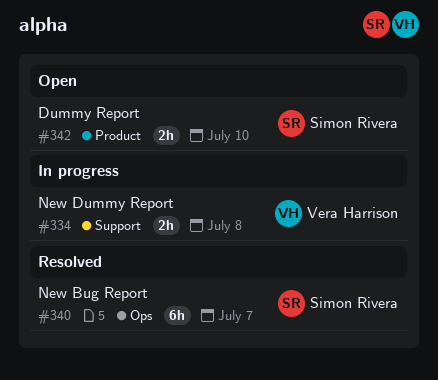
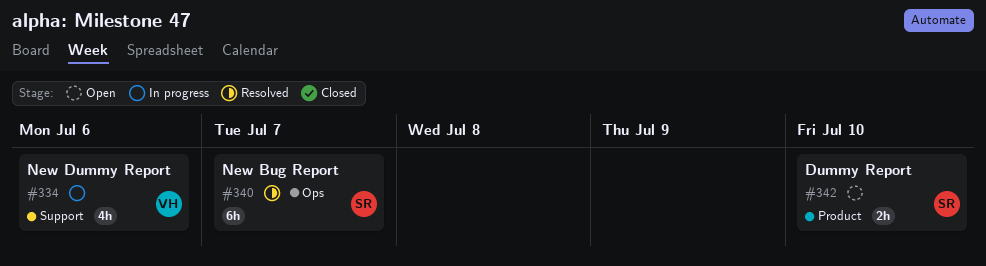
#334, estimate: 2h -> 4h
#334, due: Jul 8 -> Jul 6

